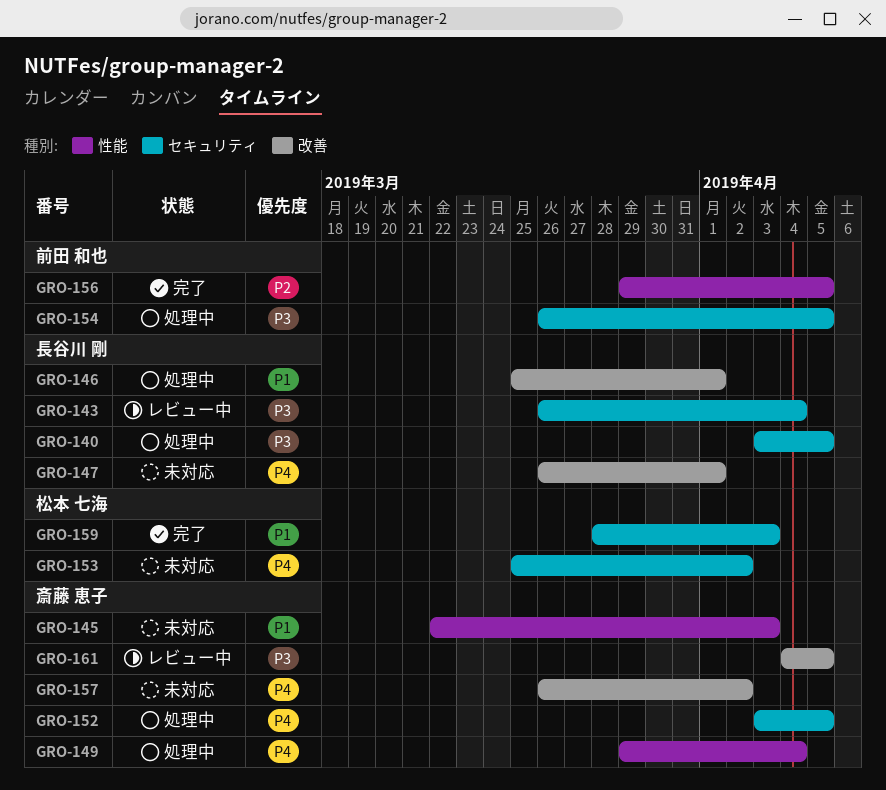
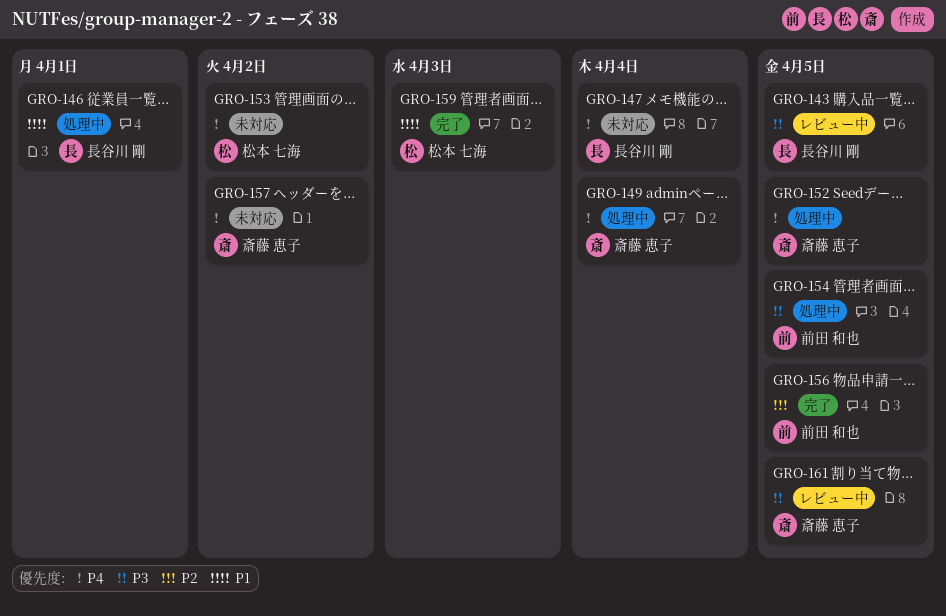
GRO-140: present -> none
GRO-143, due: Apr 4 -> Apr 5
GRO-145: present -> none
GRO-147, due: Apr 1 -> Apr 4

